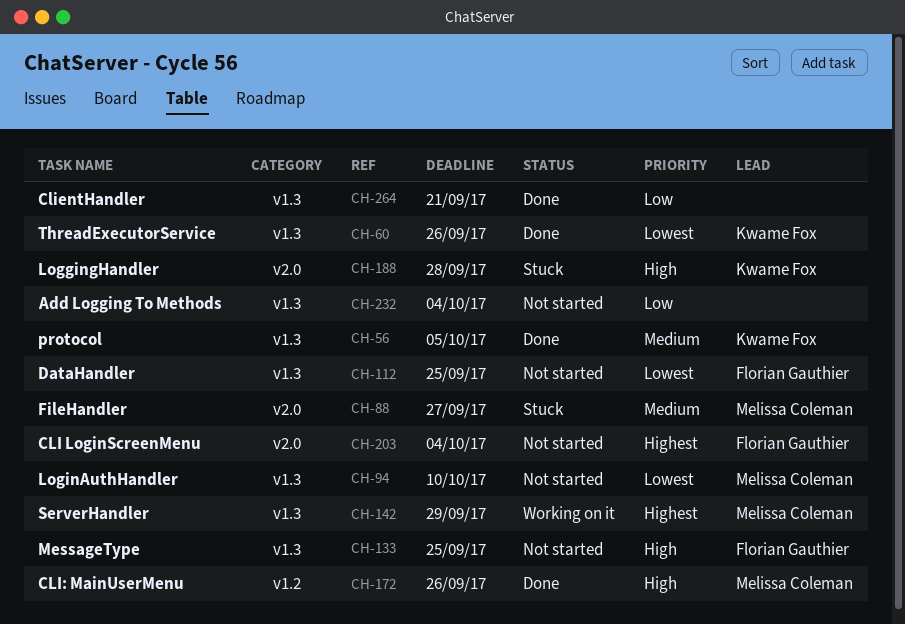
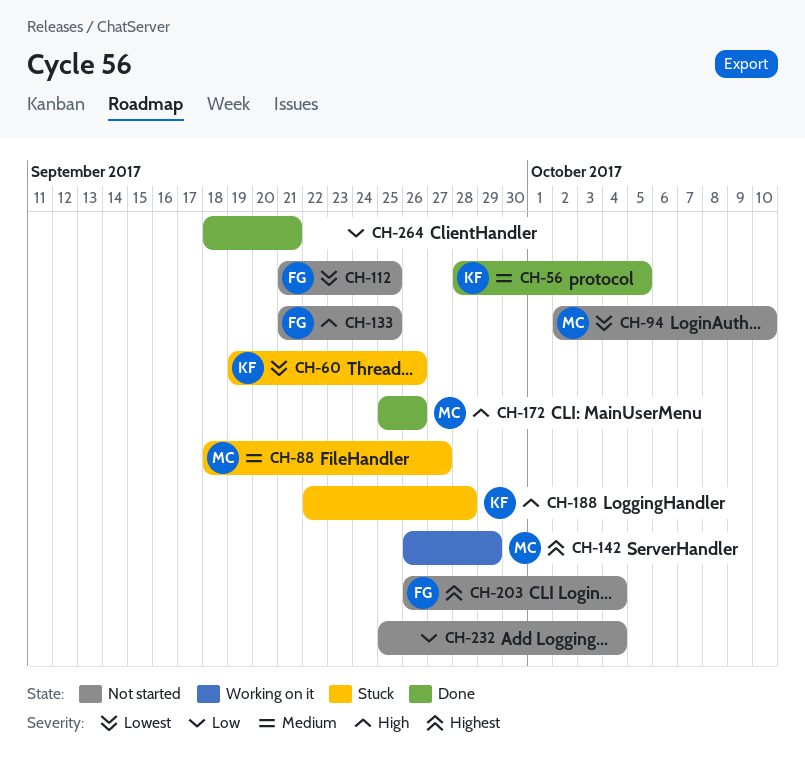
CH-60, status: Done -> Stuck

